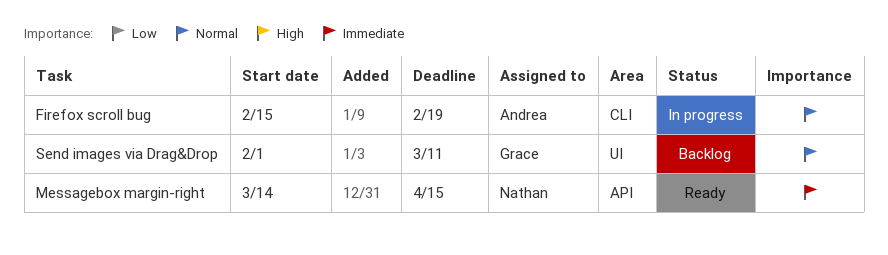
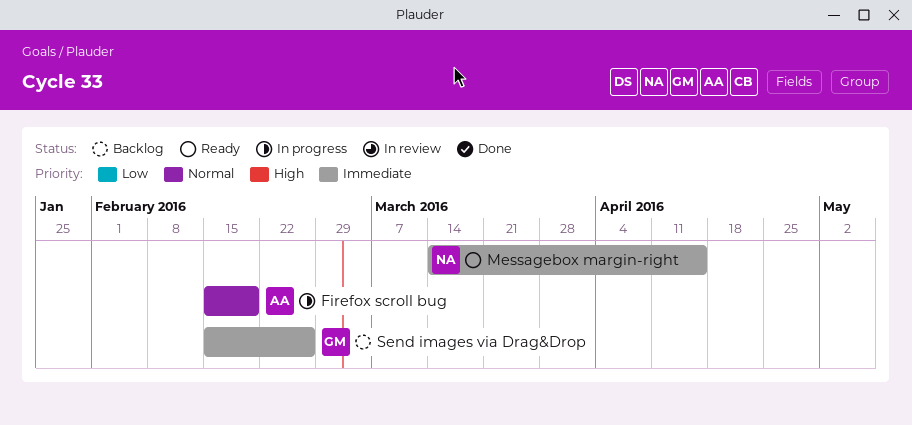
Send images via Drag&Drop, priority: Normal -> Immediate
Send images via Drag&Drop, start: Feb 1 -> Feb 15
Send images via Drag&Drop, due: Mar 11 -> Feb 26

